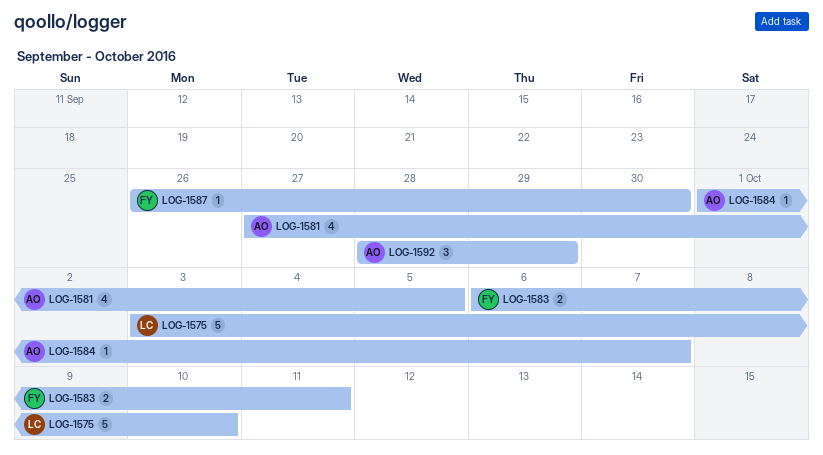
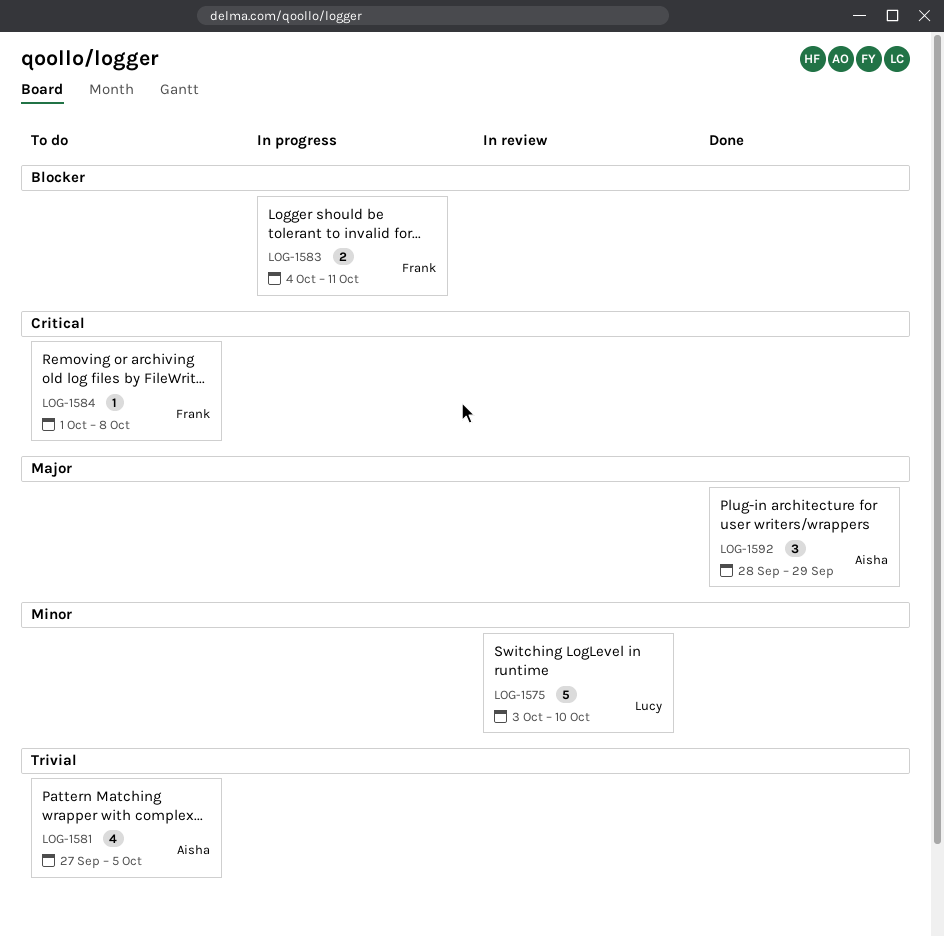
LOG-1583, start: Oct 6 -> Oct 4
LOG-1584, owner: Aisha -> Frank
LOG-1584, due: Oct 7 -> Oct 8
LOG-1587: present -> none

